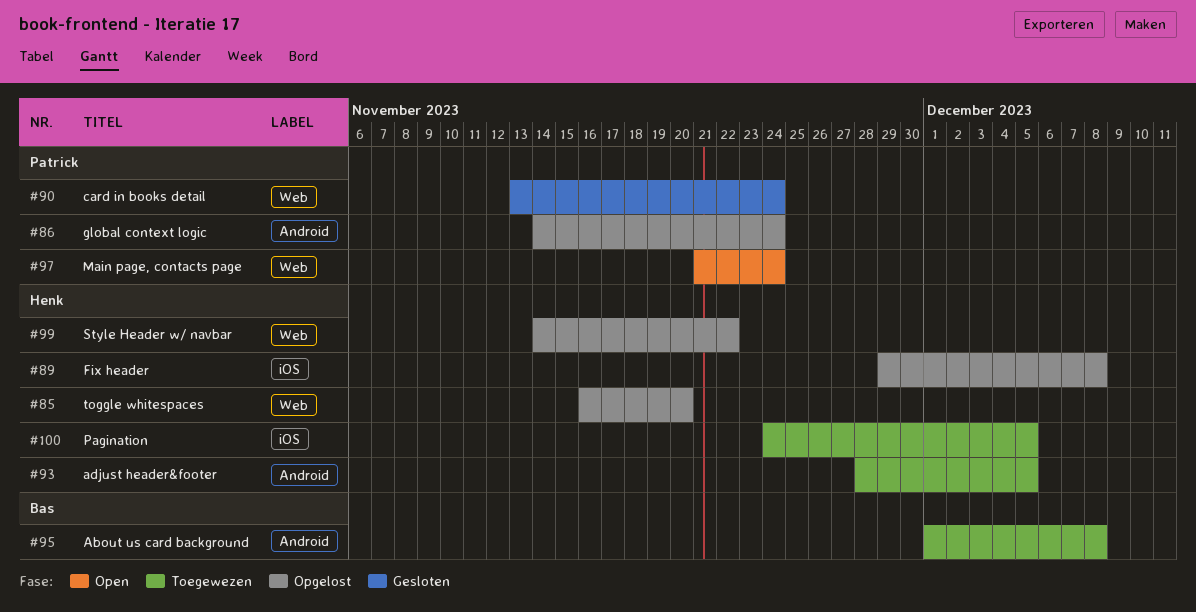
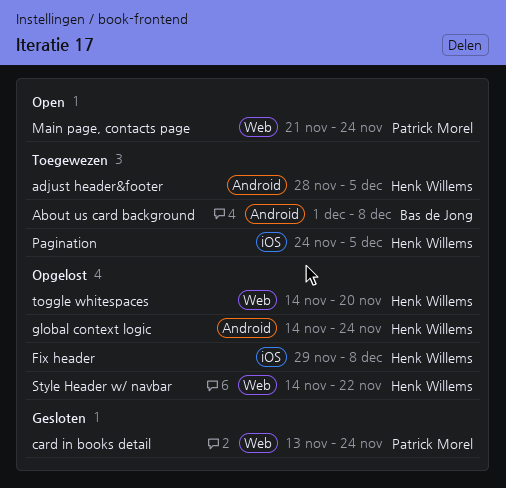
global context logic, owner: Patrick Morel -> Henk Willems
toggle whitespaces, start: Nov 16 -> Nov 14

